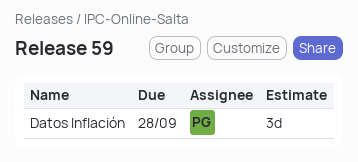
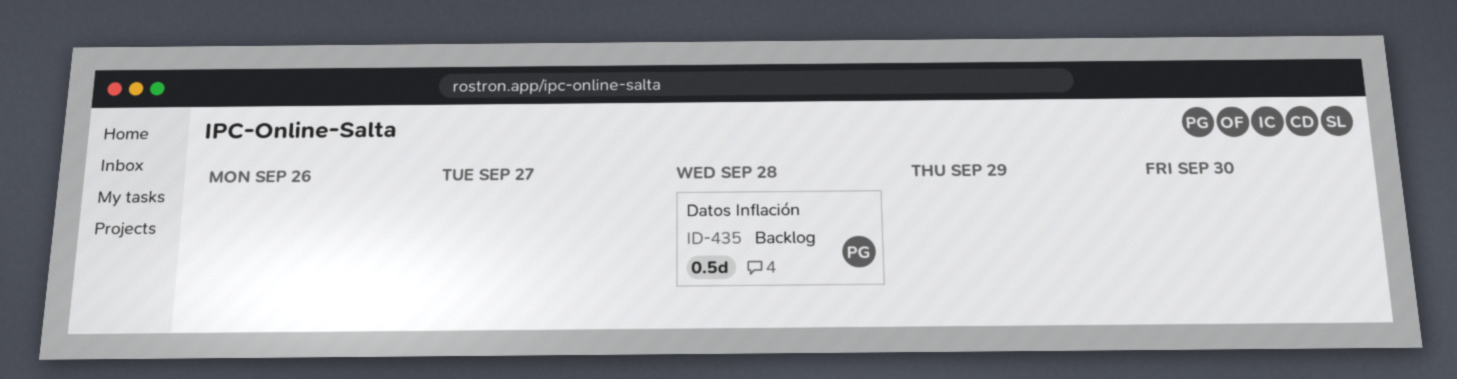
Datos Inflación, estimate: 3d -> 0.5d

